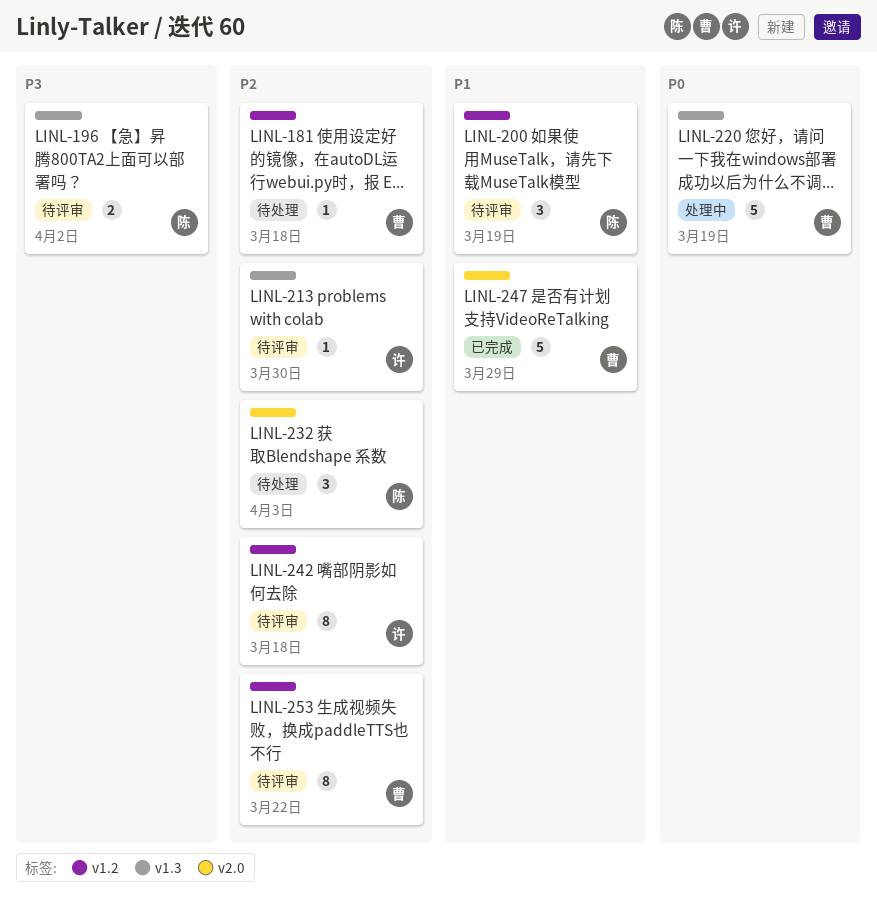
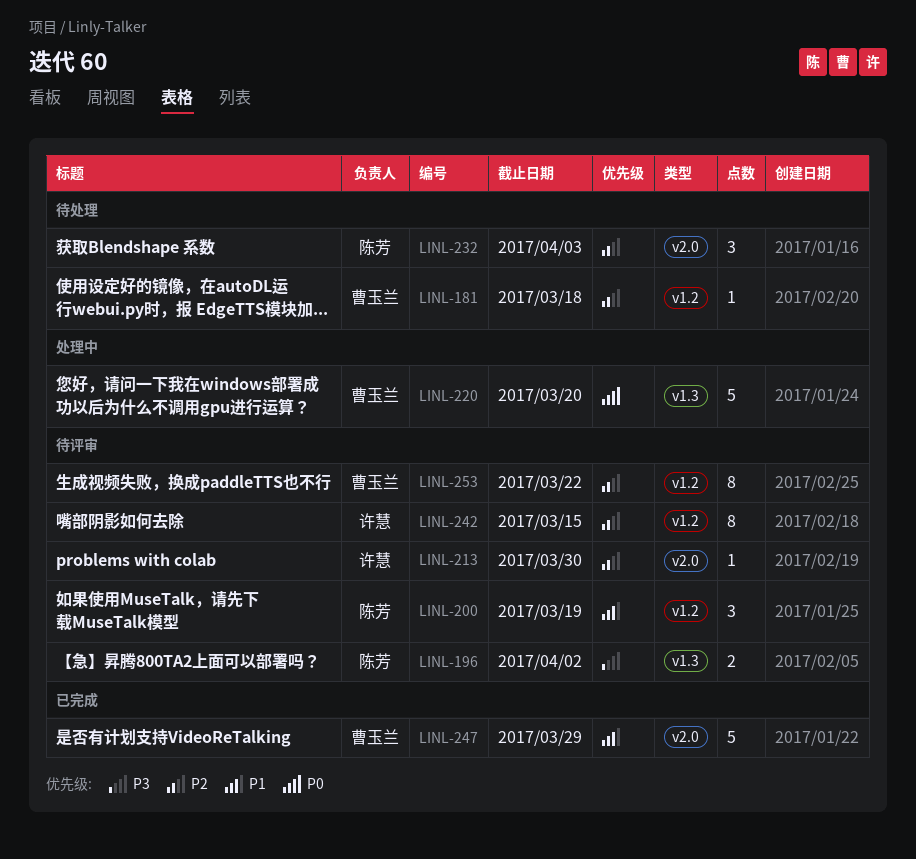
LINL-213, label: v1.3 -> v2.0
LINL-220, due: Mar 19 -> Mar 20
LINL-242, due: Mar 18 -> Mar 15

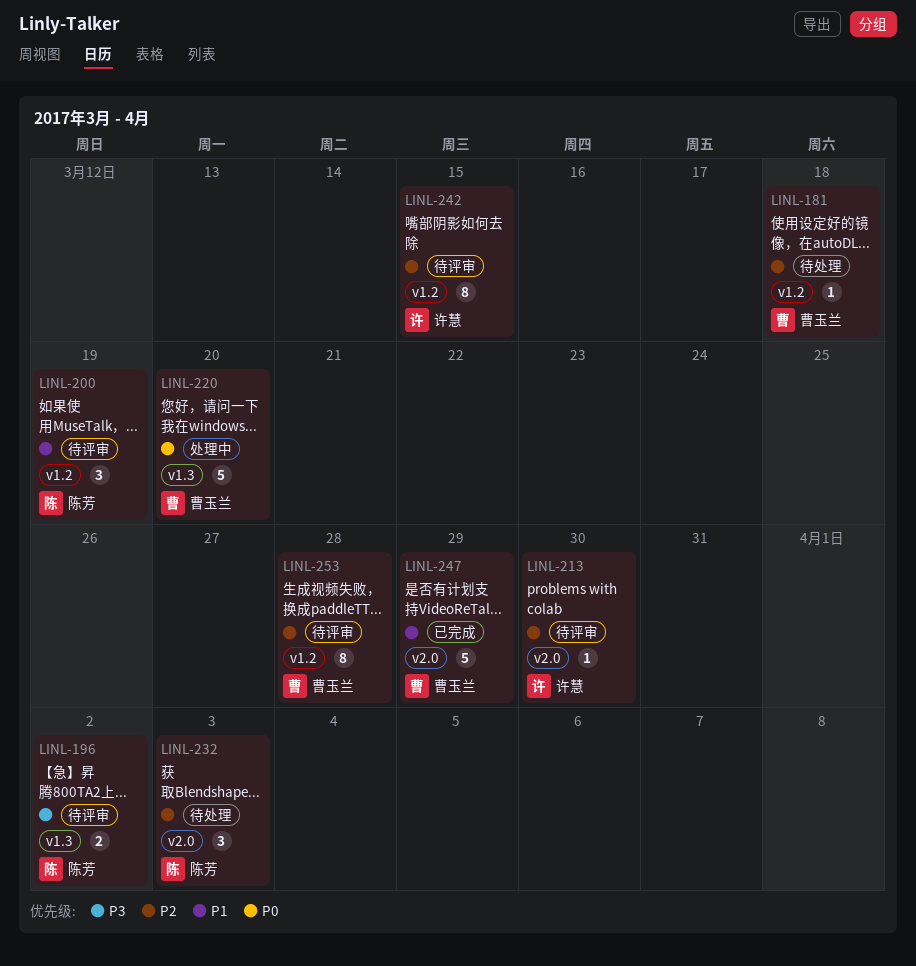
LINL-253, due: Mar 22 -> Mar 28

